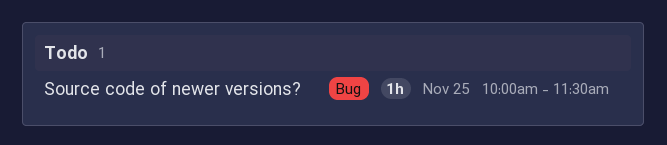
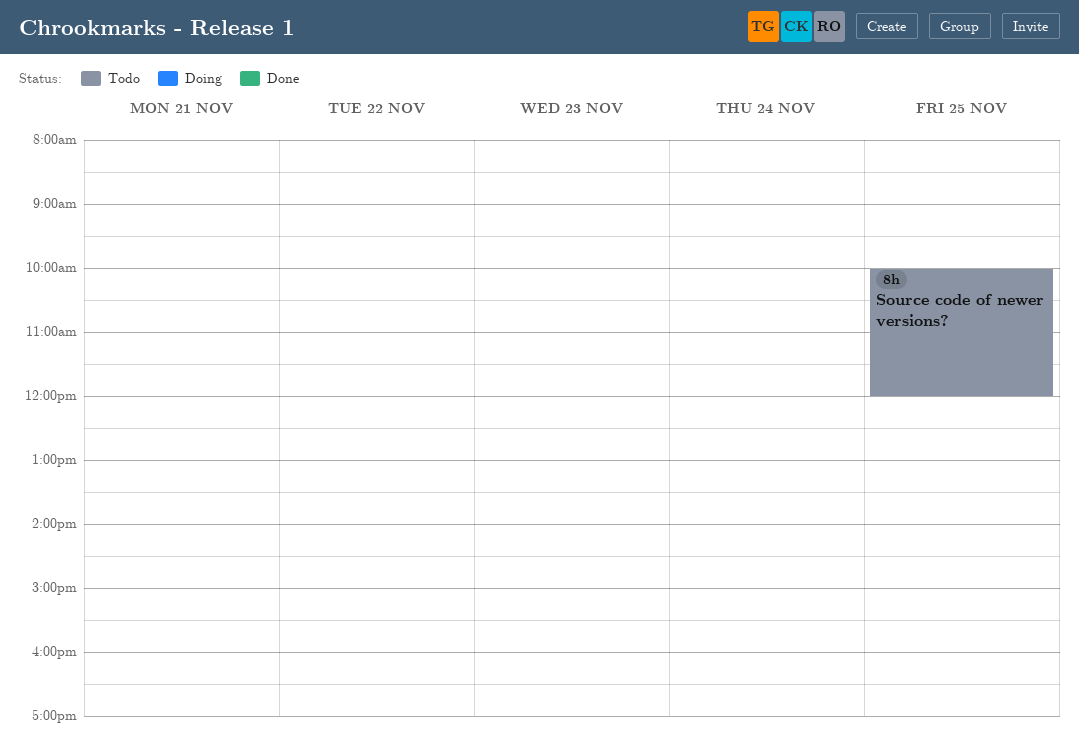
Source code of newer versions?, estimate: 1h -> 8h
Source code of newer versions?, ends: 11:30 -> 12:00

